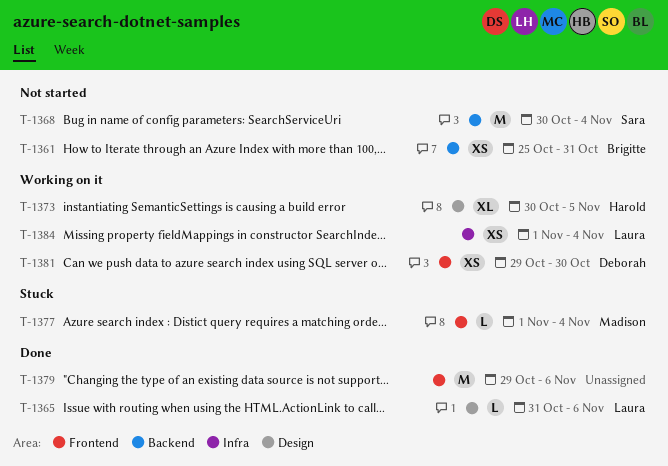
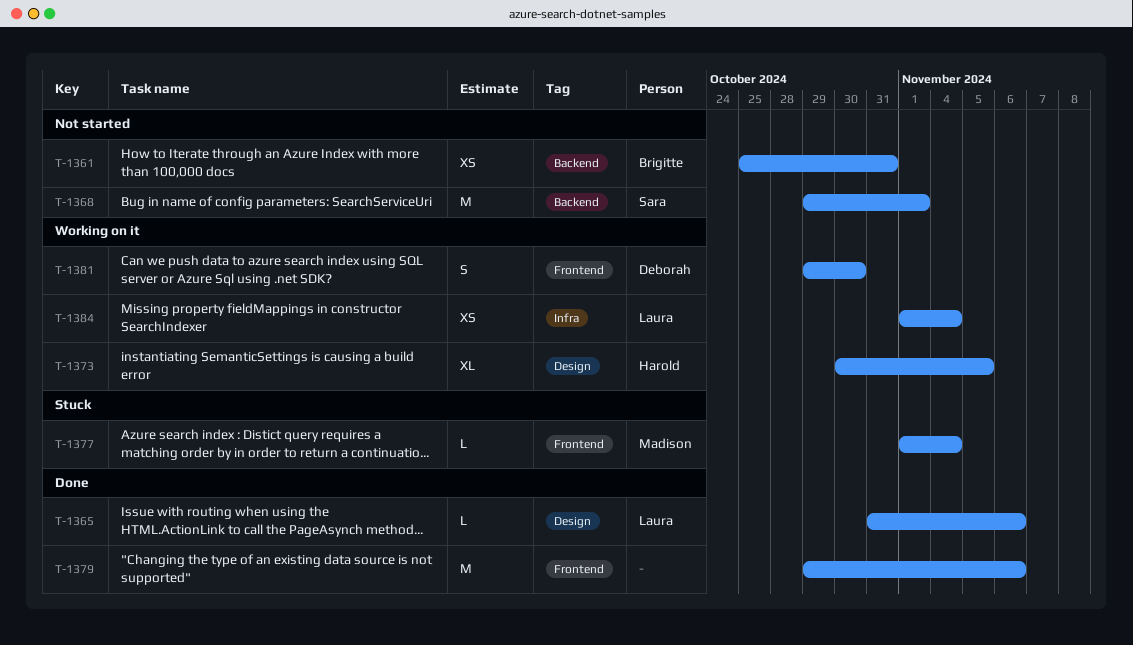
T-1368, start: Oct 30 -> Oct 29
T-1368, due: Nov 4 -> Nov 1
T-1381, estimate: XS -> S

